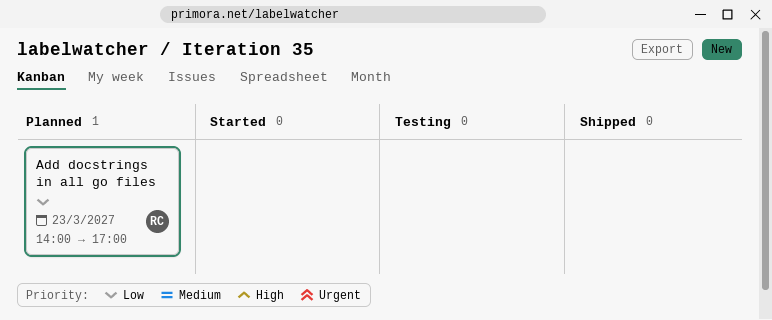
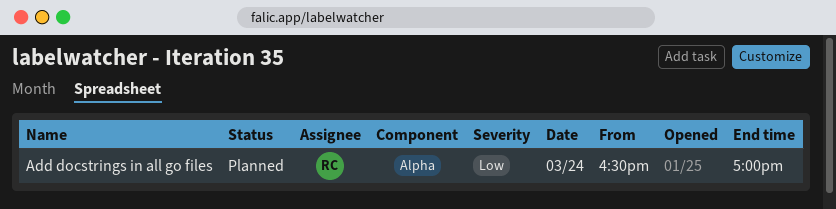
Add docstrings in all go files, day: Mar 23 -> Mar 24
Add docstrings in all go files, begins: 14:00 -> 16:30

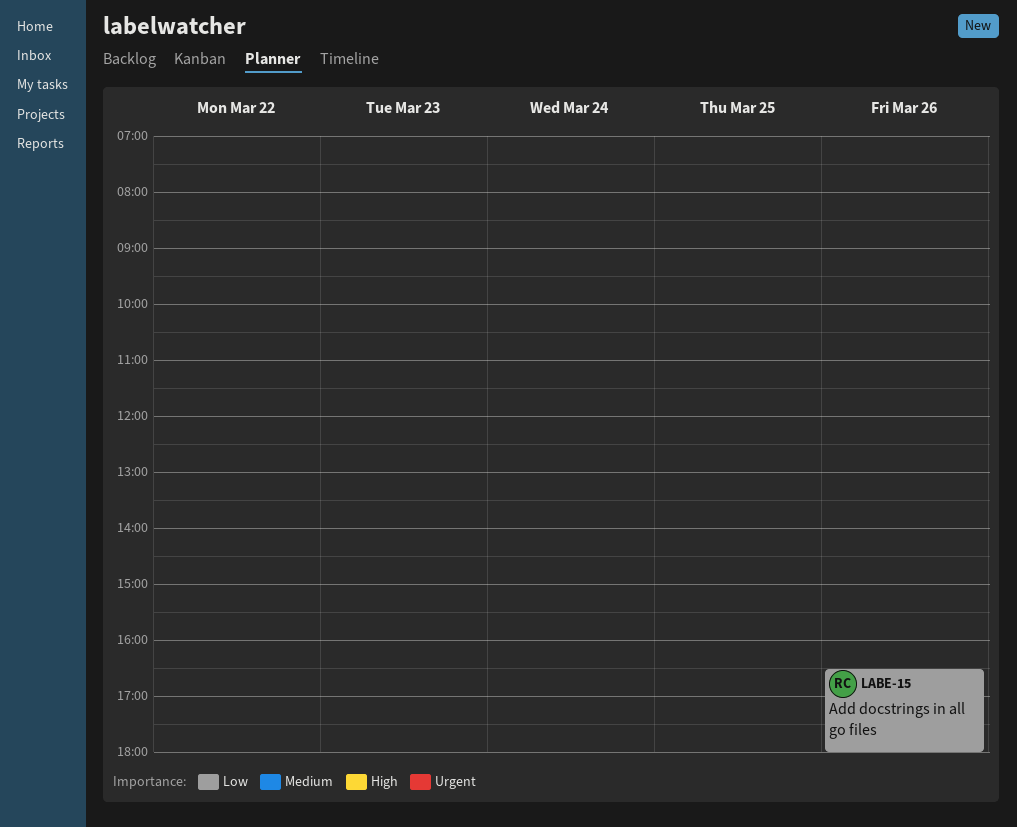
Add docstrings in all go files, day: Mar 24 -> Mar 26
Add docstrings in all go files, ends: 17:00 -> 18:00

